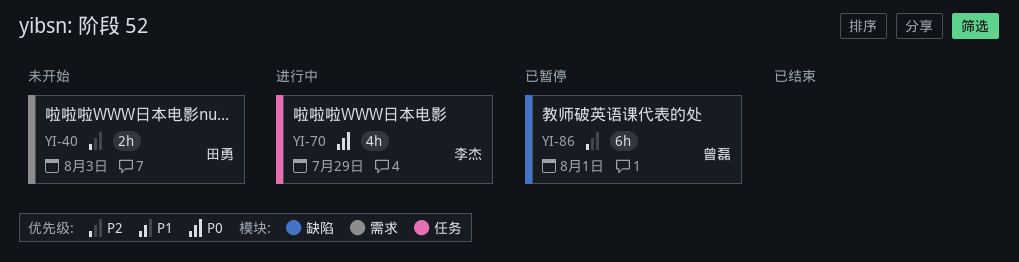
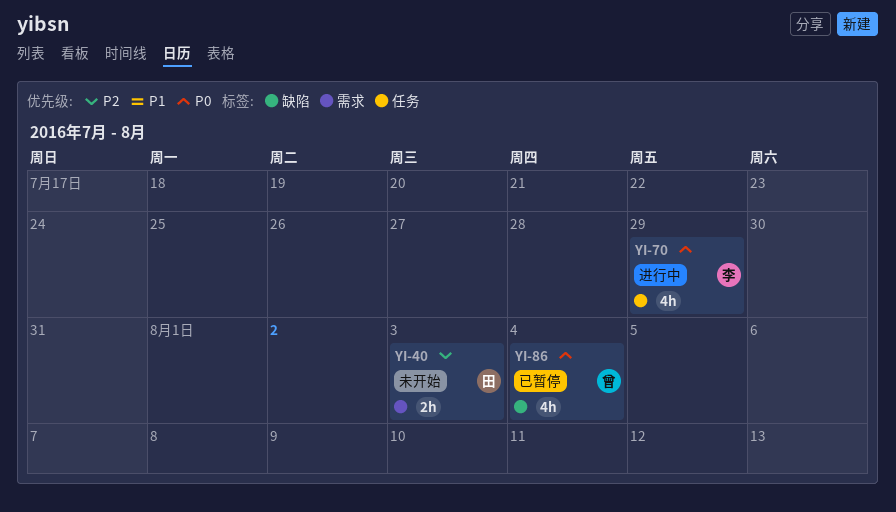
YI-86, priority: P2 -> P0
YI-86, estimate: 6h -> 4h
YI-86, due: Aug 1 -> Aug 4

